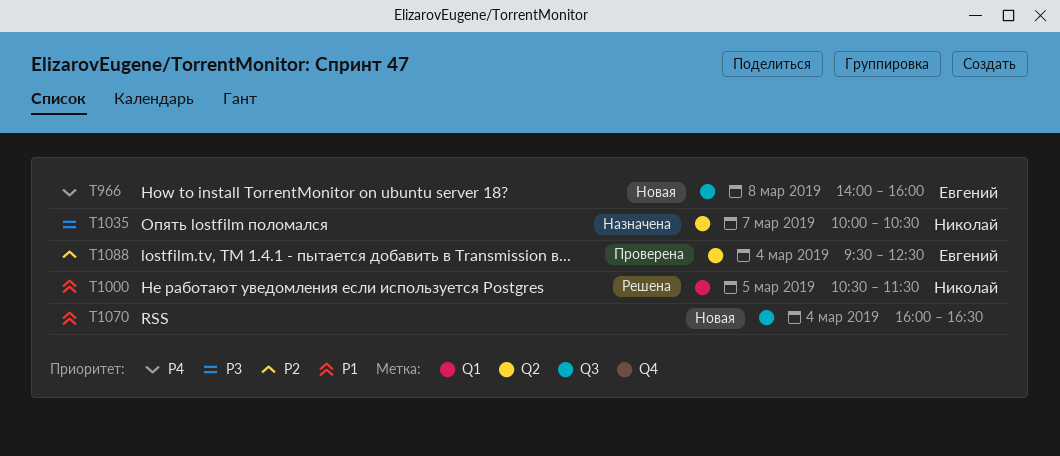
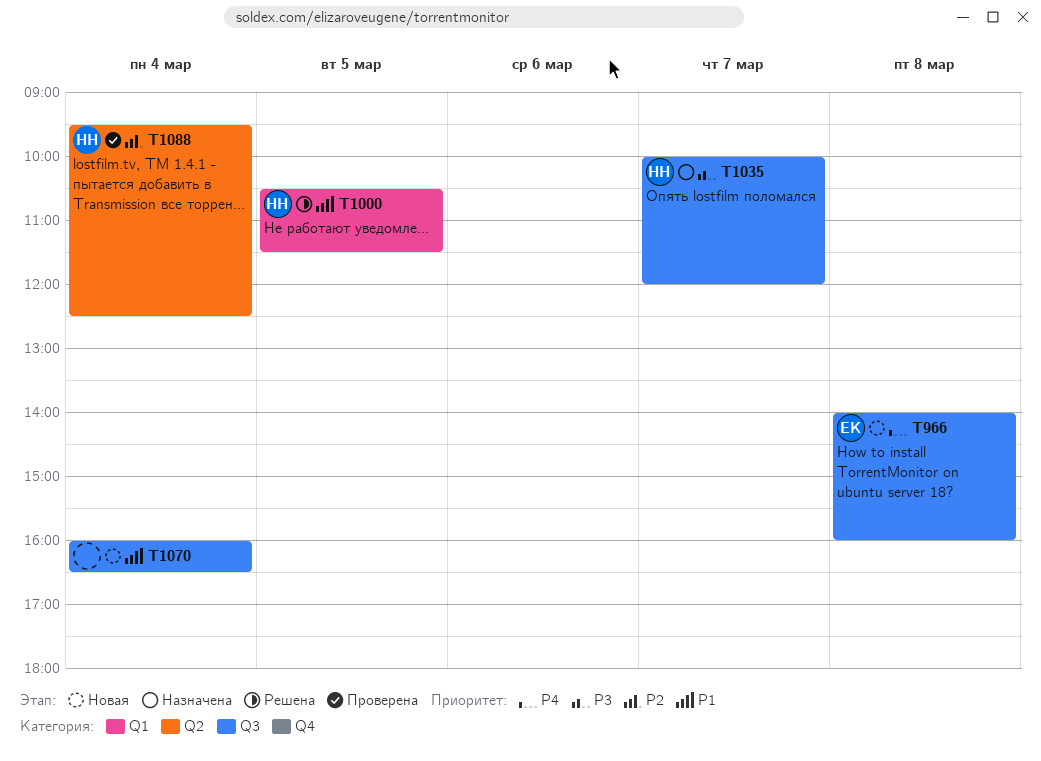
T1035, label: Q2 -> Q3
T1035, ends: 10:30 -> 12:00
T1088, owner: Евгений -> Николай

